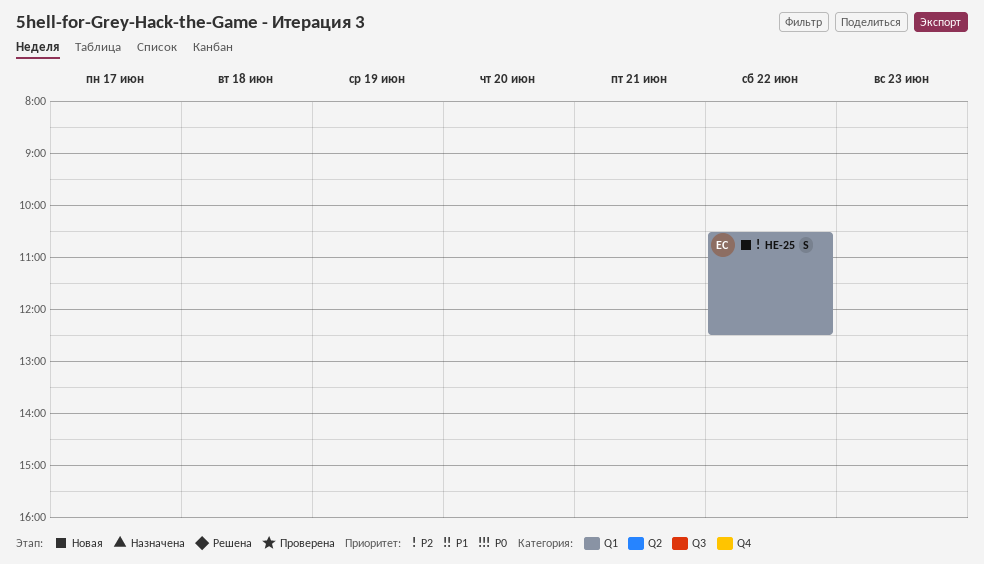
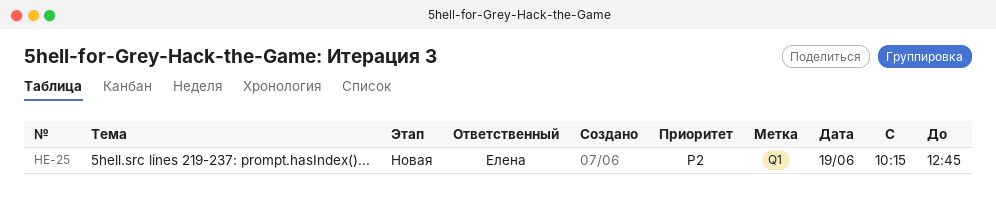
HE-25, day: Jun 22 -> Jun 19
HE-25, begins: 10:30 -> 10:15
HE-25, ends: 12:30 -> 12:45

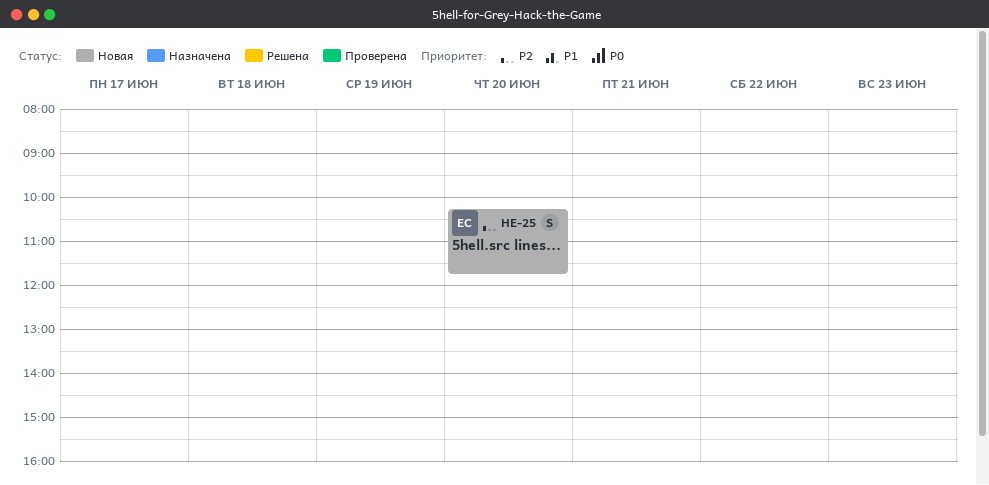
HE-25, day: Jun 19 -> Jun 20
HE-25, ends: 12:45 -> 11:45

